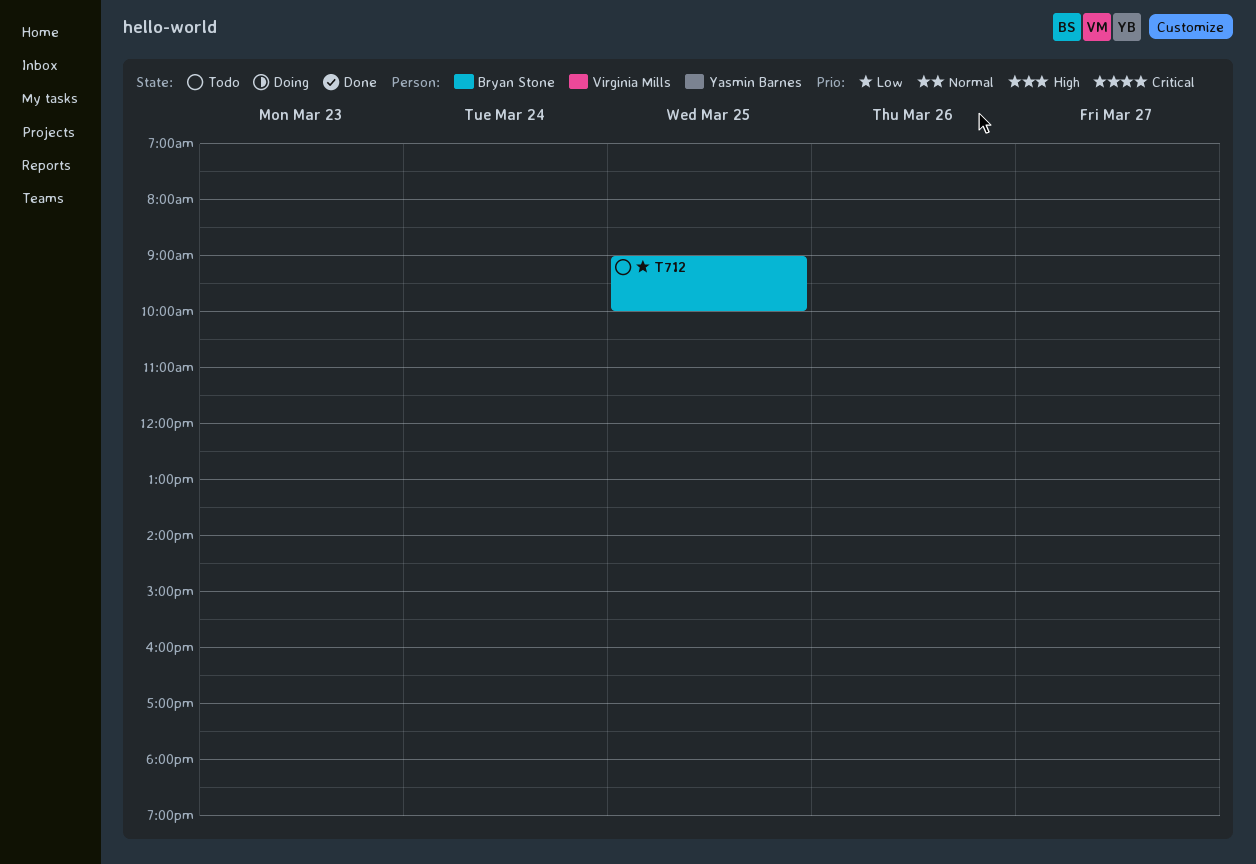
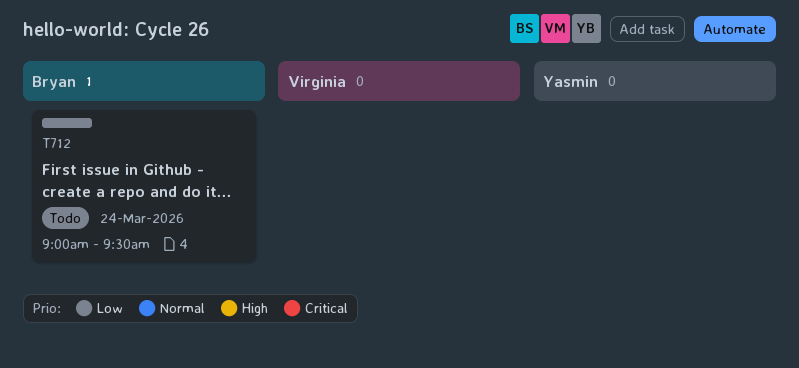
T712, day: Mar 25 -> Mar 24
T712, ends: 10:00 -> 09:30

